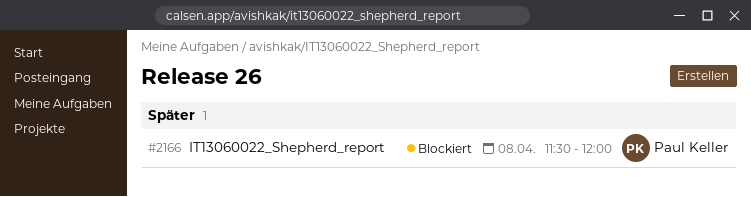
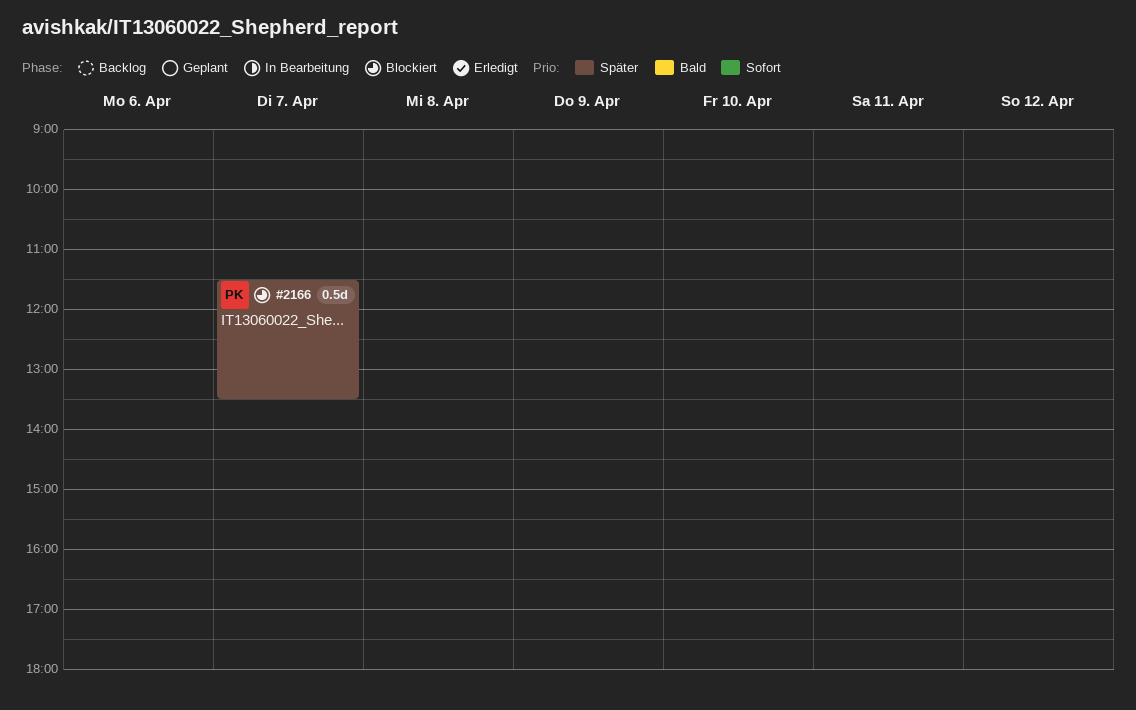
#2166, day: Apr 8 -> Apr 7
#2166, ends: 12:00 -> 13:30

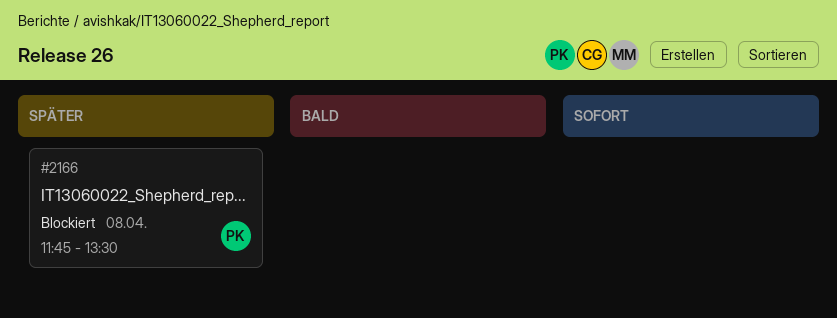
#2166, day: Apr 7 -> Apr 8
#2166, begins: 11:30 -> 11:45

